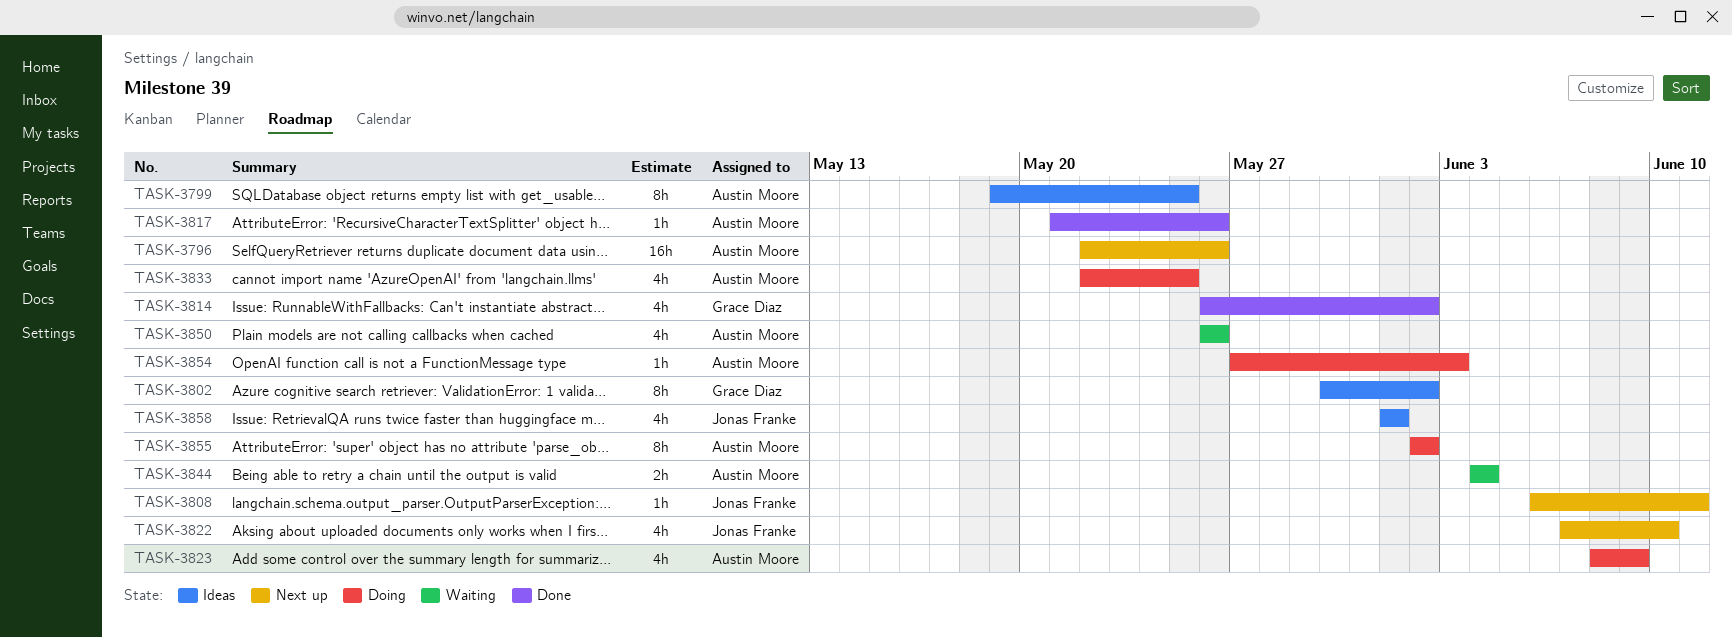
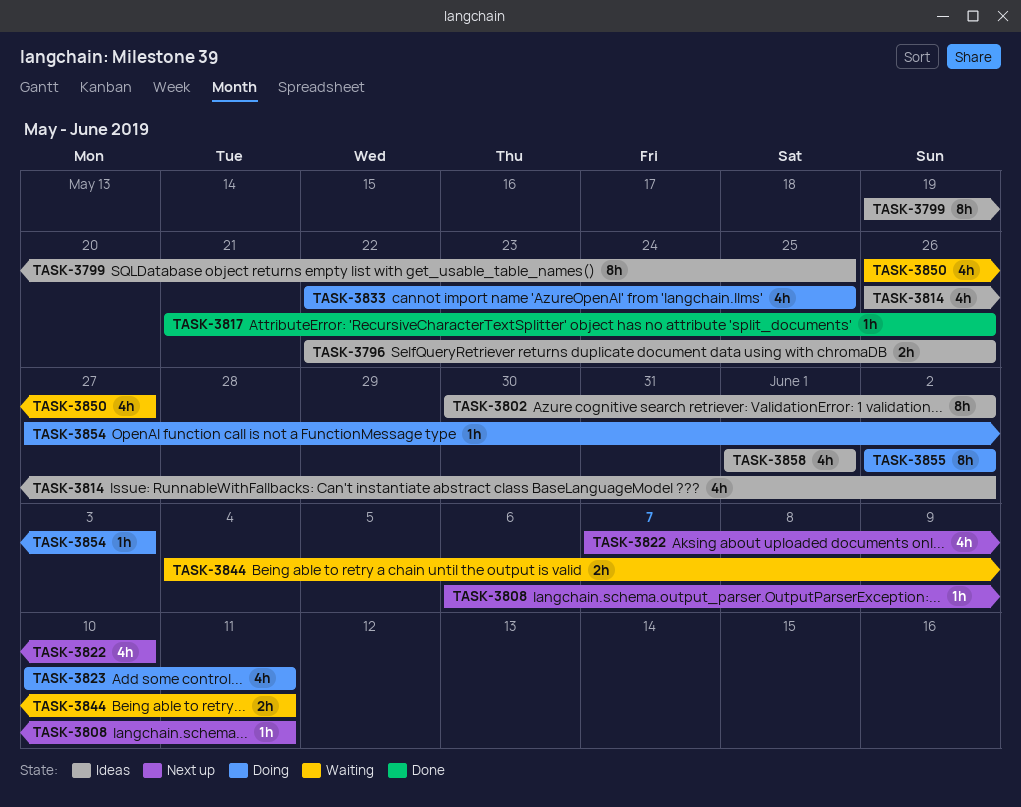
TASK-3796, status: Next up -> Ideas
TASK-3796, estimate: 16h -> 2h
TASK-3814, status: Done -> Ideas
TASK-3823, start: Jun 8 -> Jun 10
TASK-3823, due: Jun 9 -> Jun 11
TASK-3844, due: Jun 4 -> Jun 11
TASK-3850, due: May 26 -> May 27

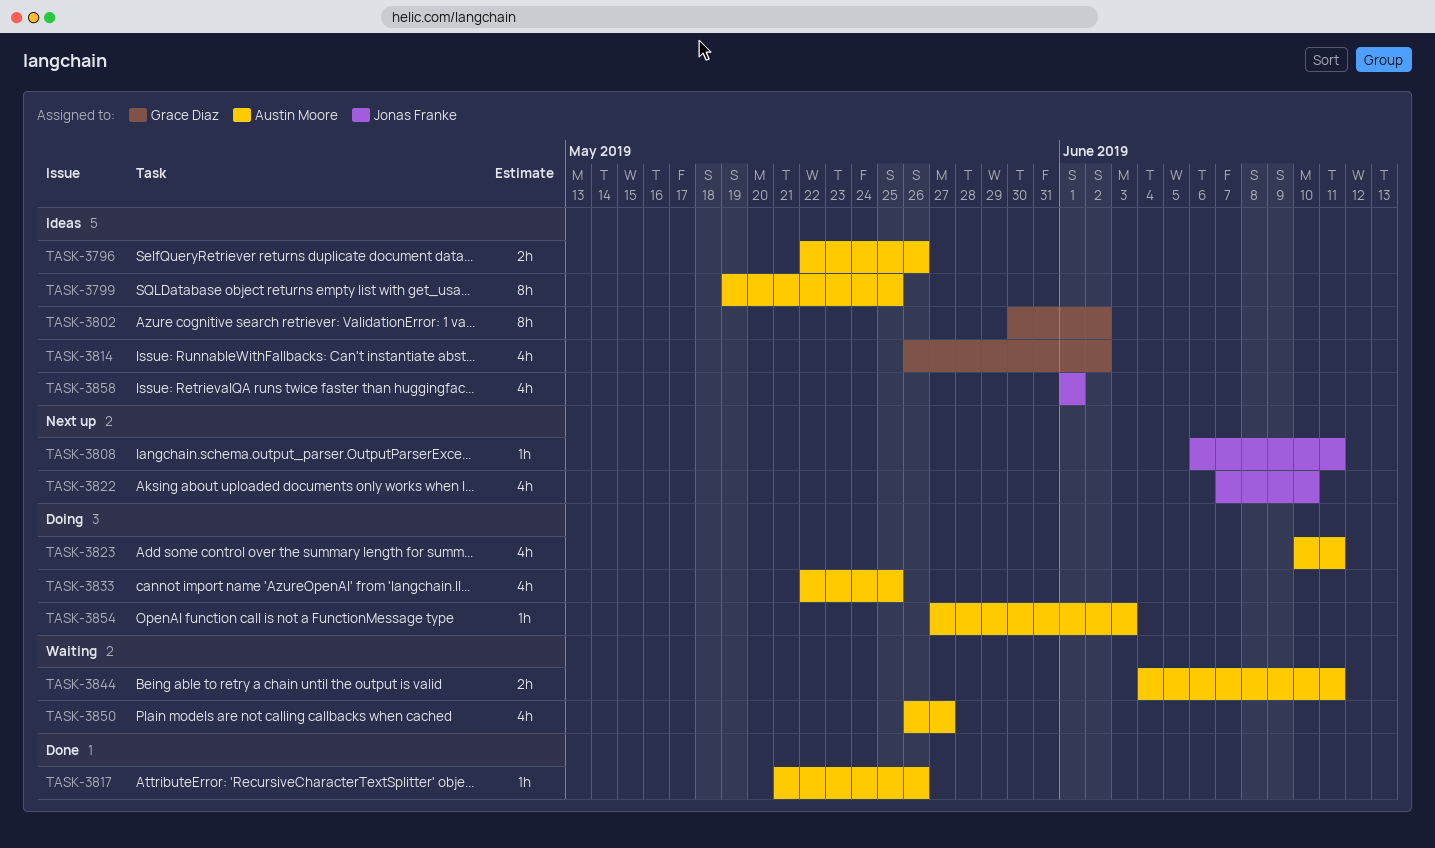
TASK-3855: present -> none

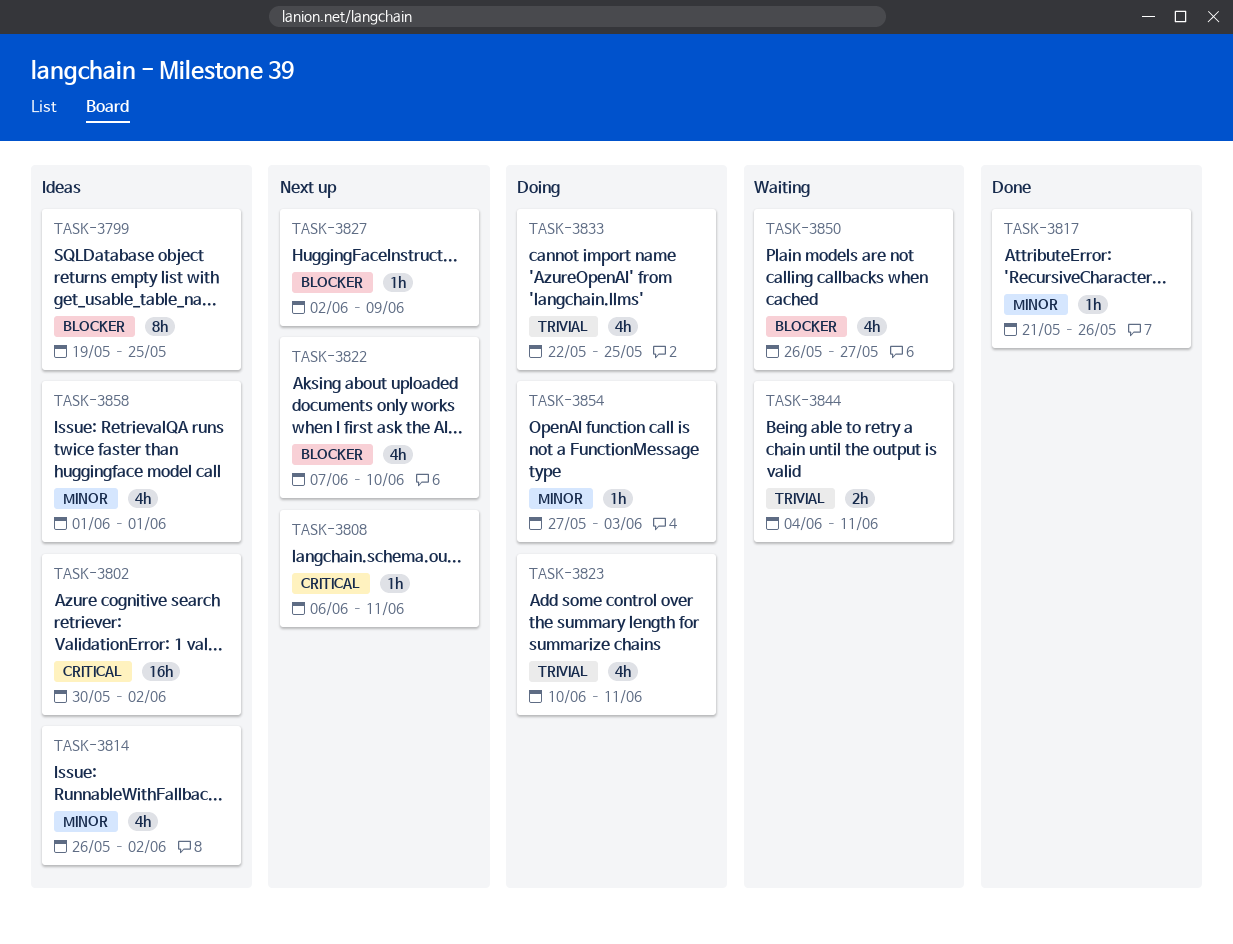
TASK-3796: present -> none
TASK-3802, estimate: 8h -> 16h
TASK-3827: none -> present

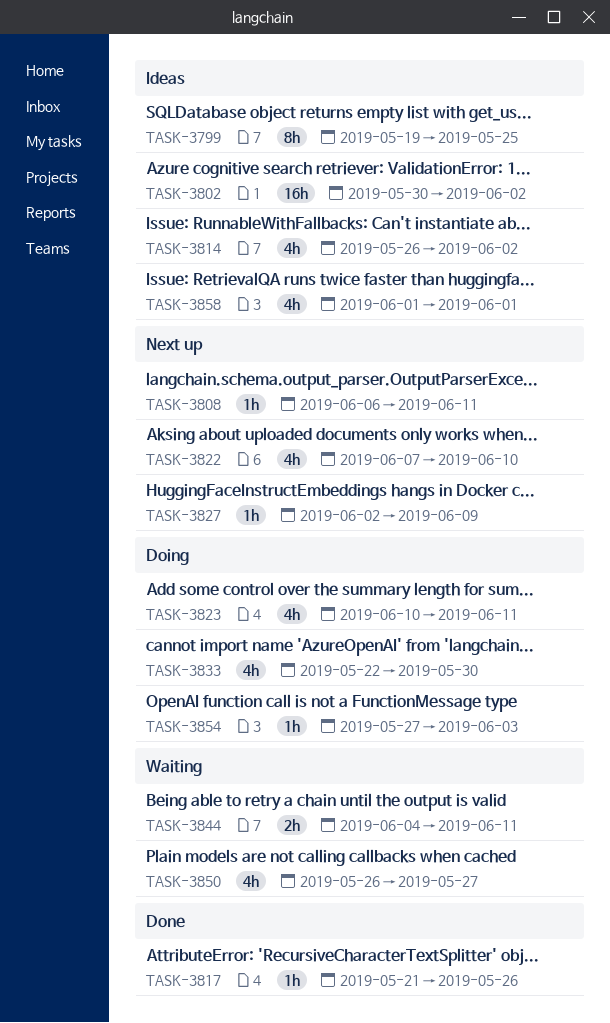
TASK-3833, due: May 25 -> May 30

